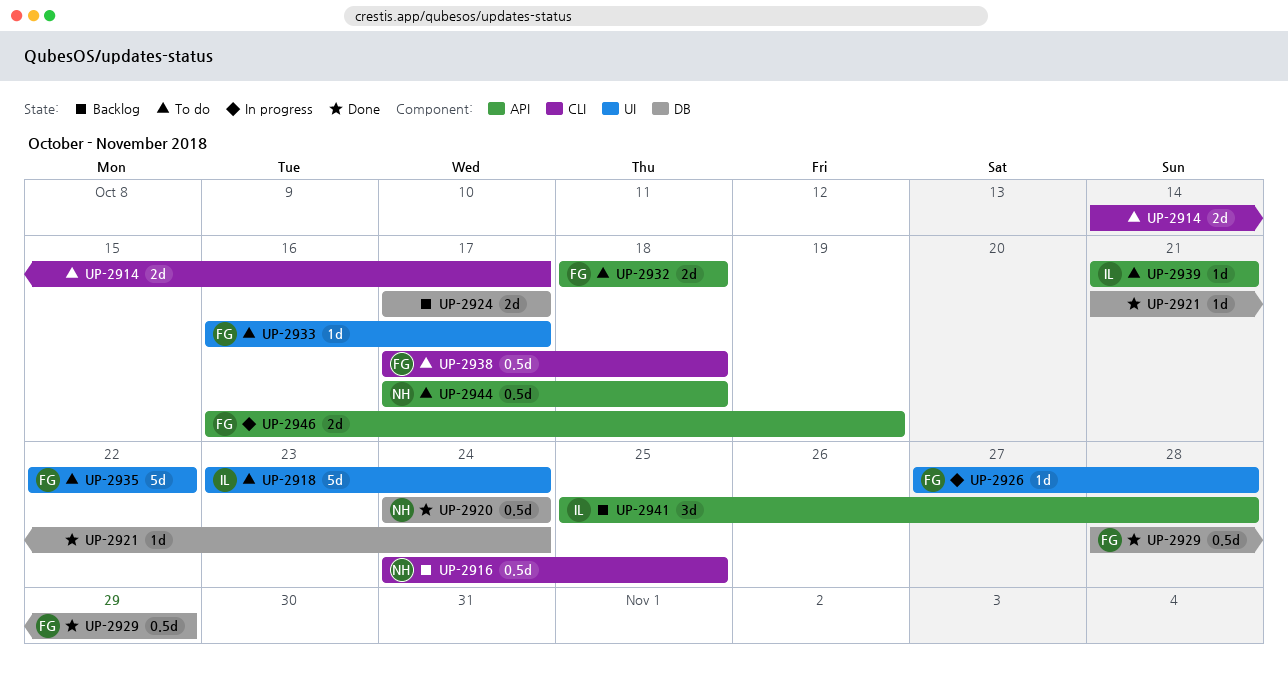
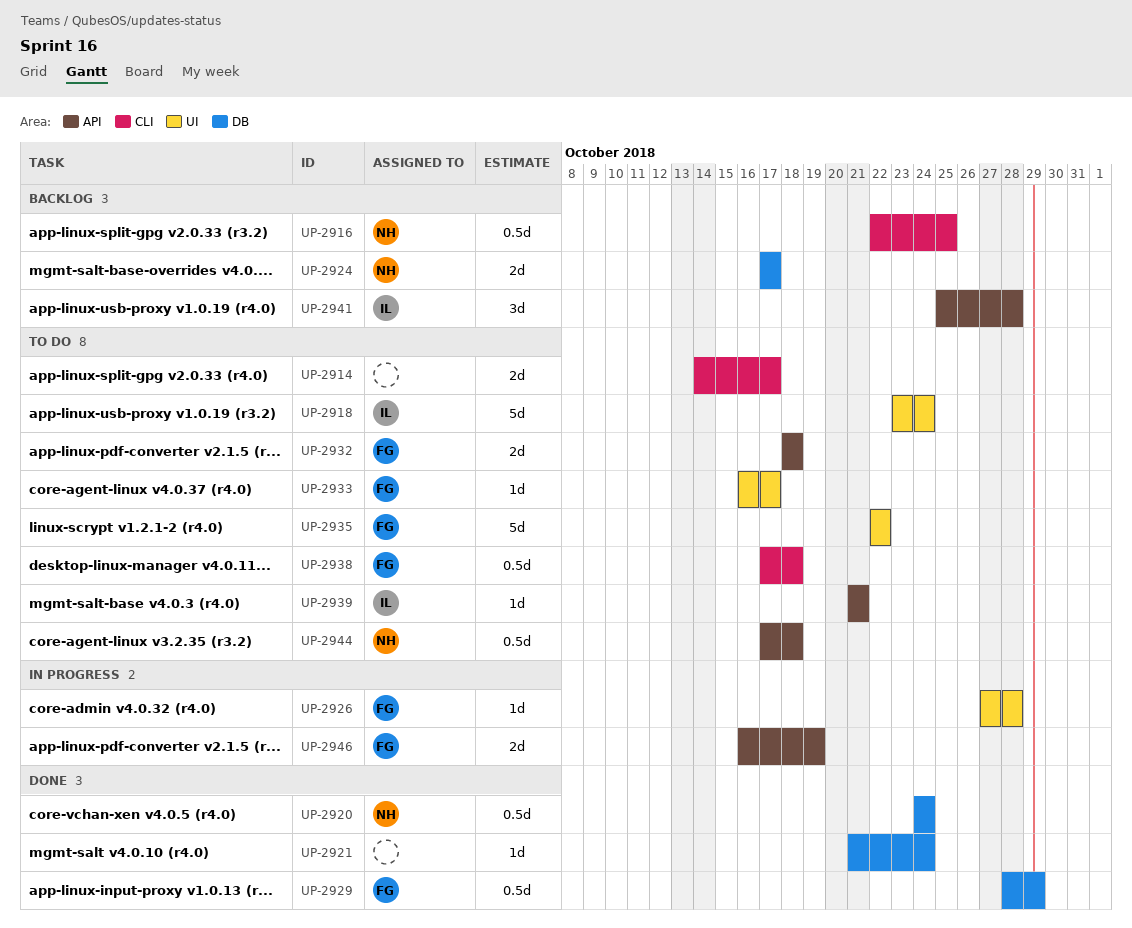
UP-2916, start: Oct 24 -> Oct 22
UP-2924, owner: none -> NH

